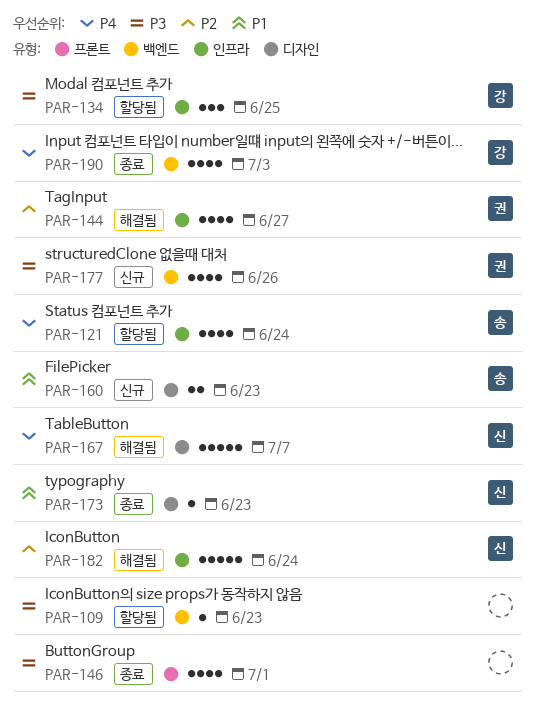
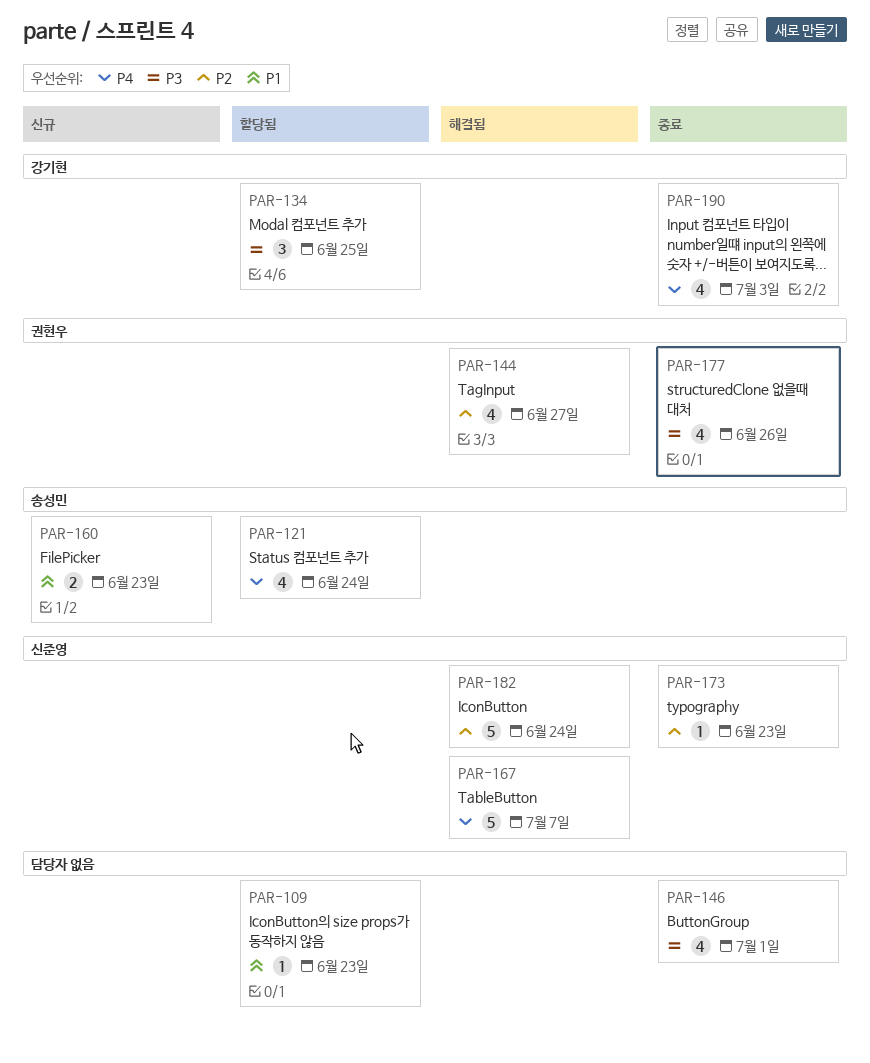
PAR-109, priority: P3 -> P1
PAR-173, priority: P1 -> P2
PAR-177, status: 신규 -> 종료

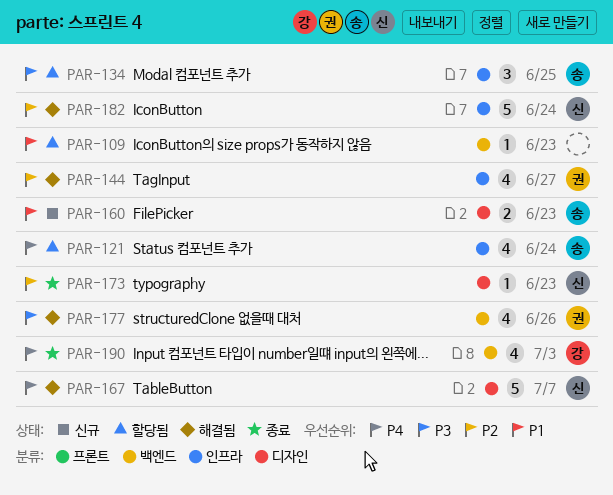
PAR-134, owner: 강기현 -> 송성민
PAR-146: present -> none
PAR-177, status: 종료 -> 해결됨

